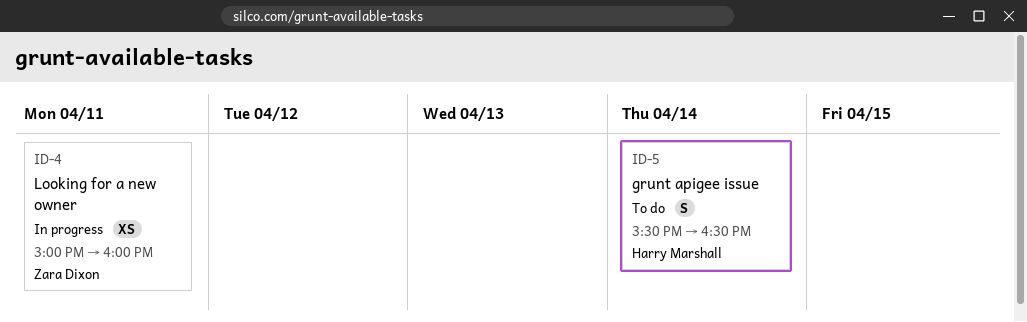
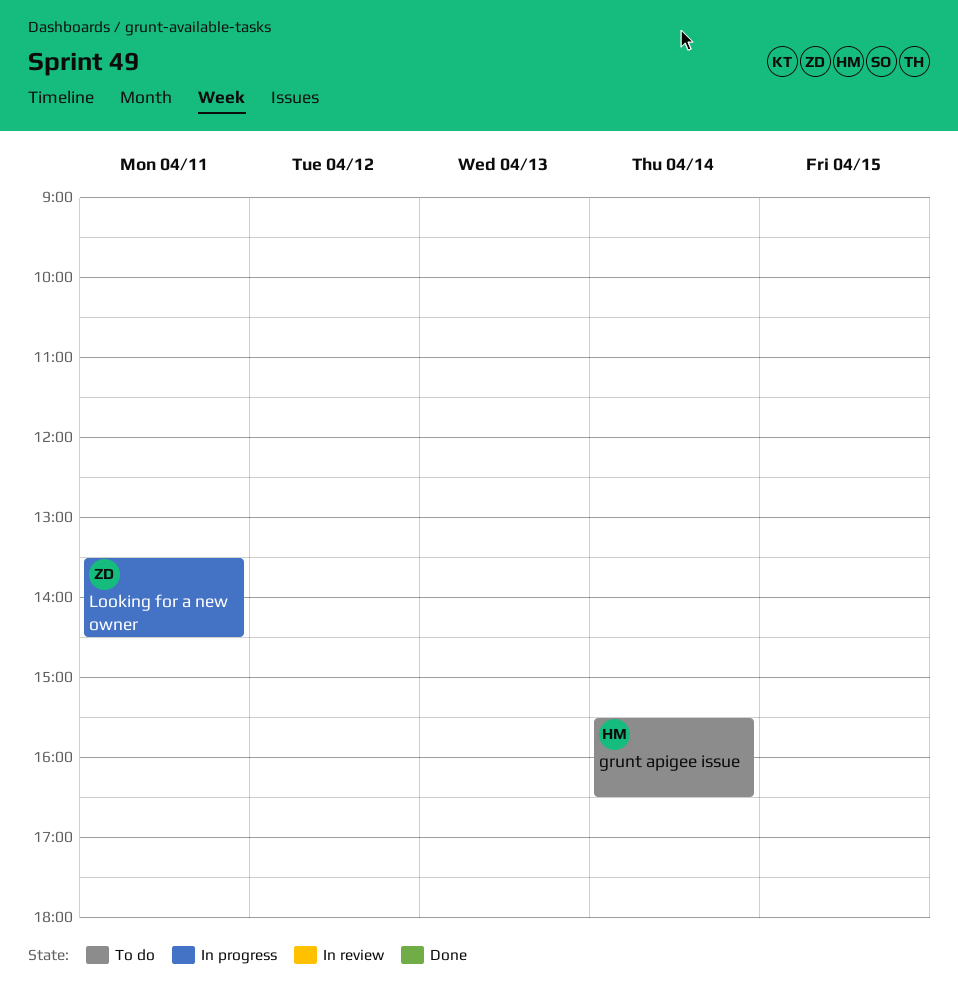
Looking for a new owner, begins: 15:00 -> 13:30
Looking for a new owner, ends: 16:00 -> 14:30

